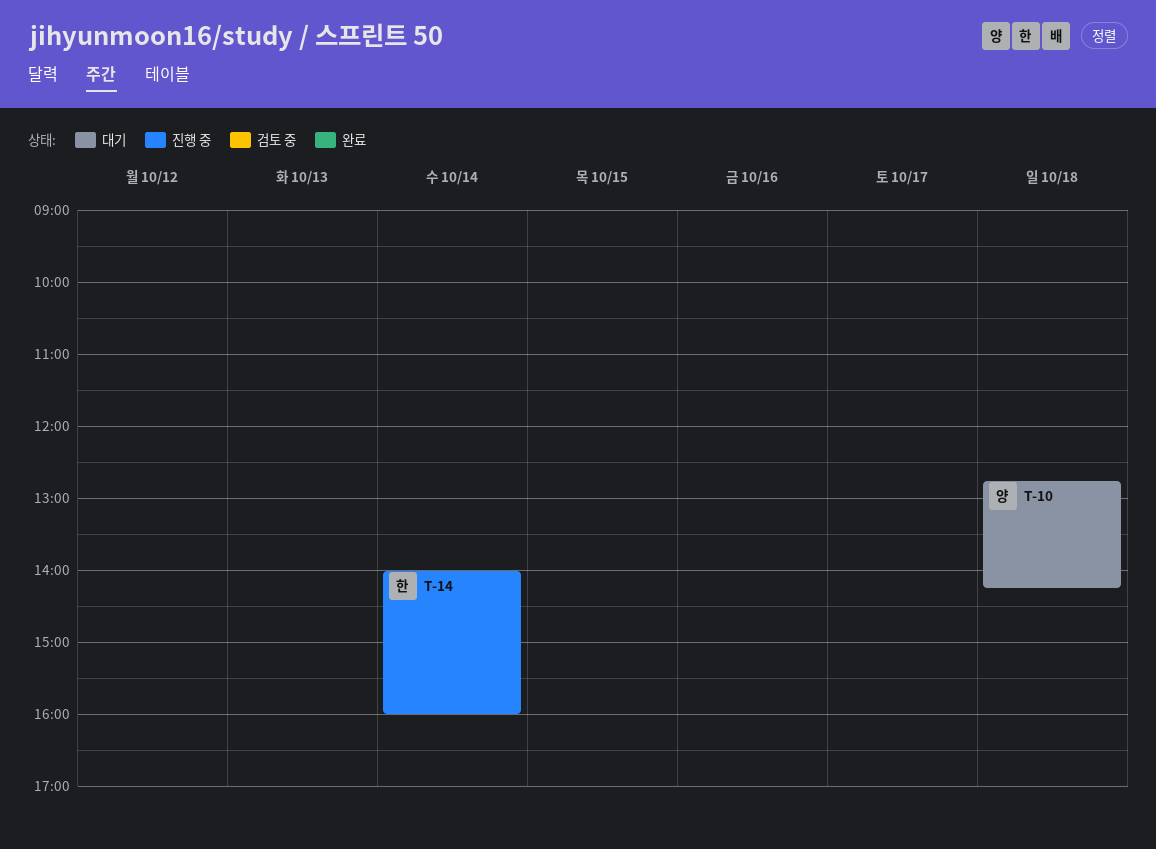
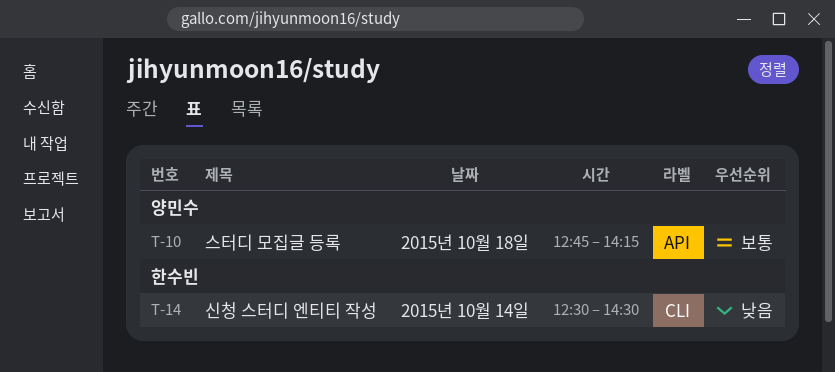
T-14, begins: 14:00 -> 12:30
T-14, ends: 16:00 -> 14:30

